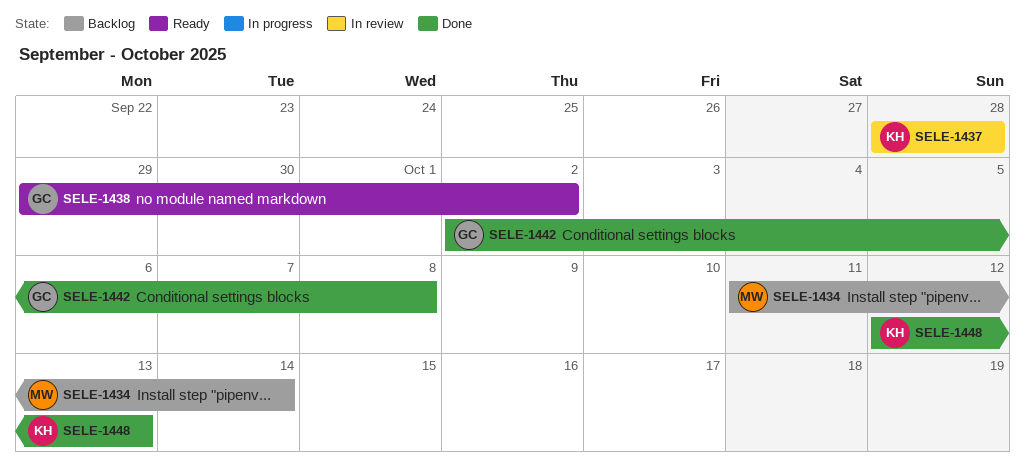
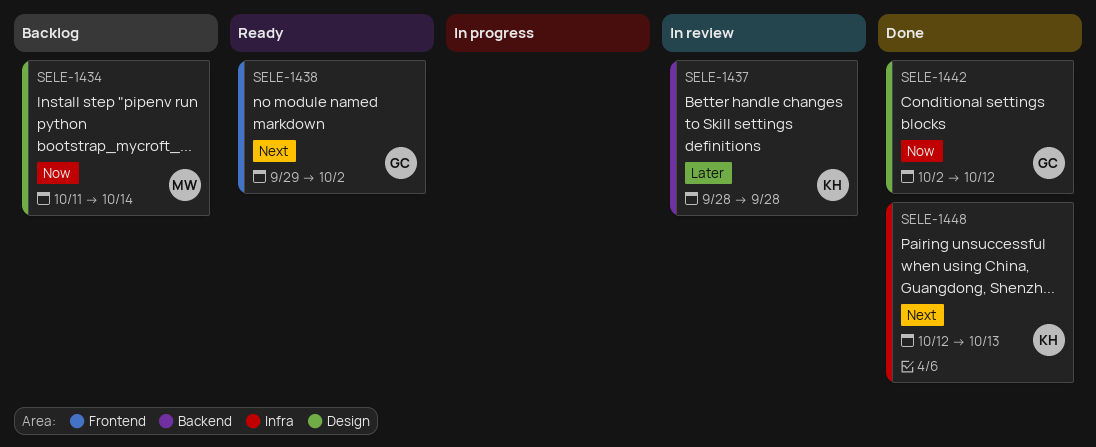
SELE-1442, due: Oct 8 -> Oct 12

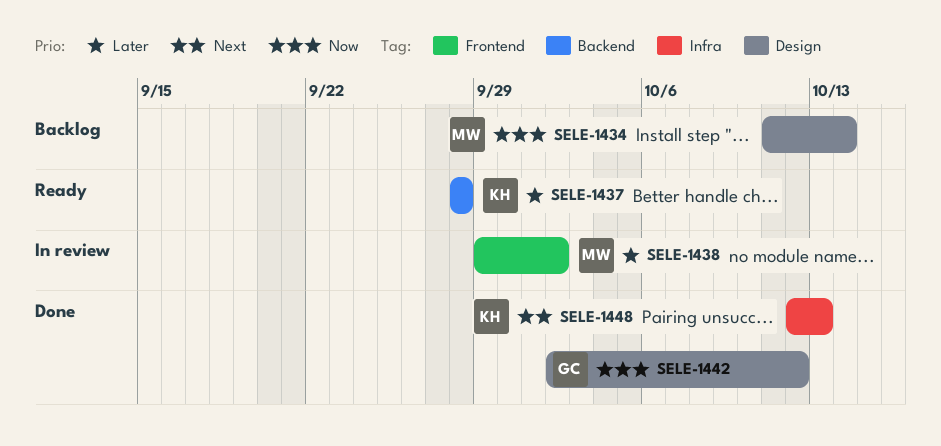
SELE-1437, status: In review -> Ready
SELE-1438, status: Ready -> In review
SELE-1438, owner: GC -> MW
SELE-1438, priority: Next -> Later

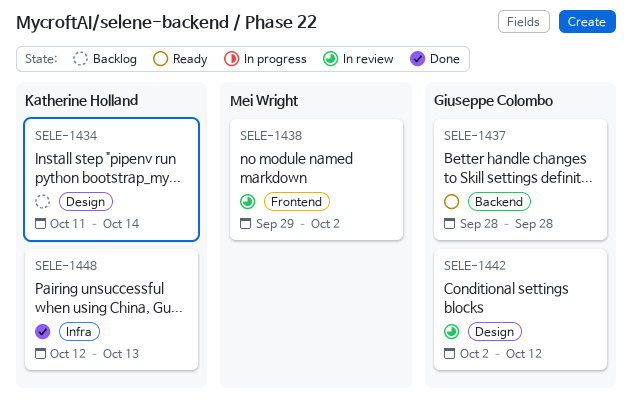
SELE-1434, owner: Mei Wright -> Katherine Holland
SELE-1437, owner: Katherine Holland -> Giuseppe Colombo
SELE-1442, status: Done -> In review

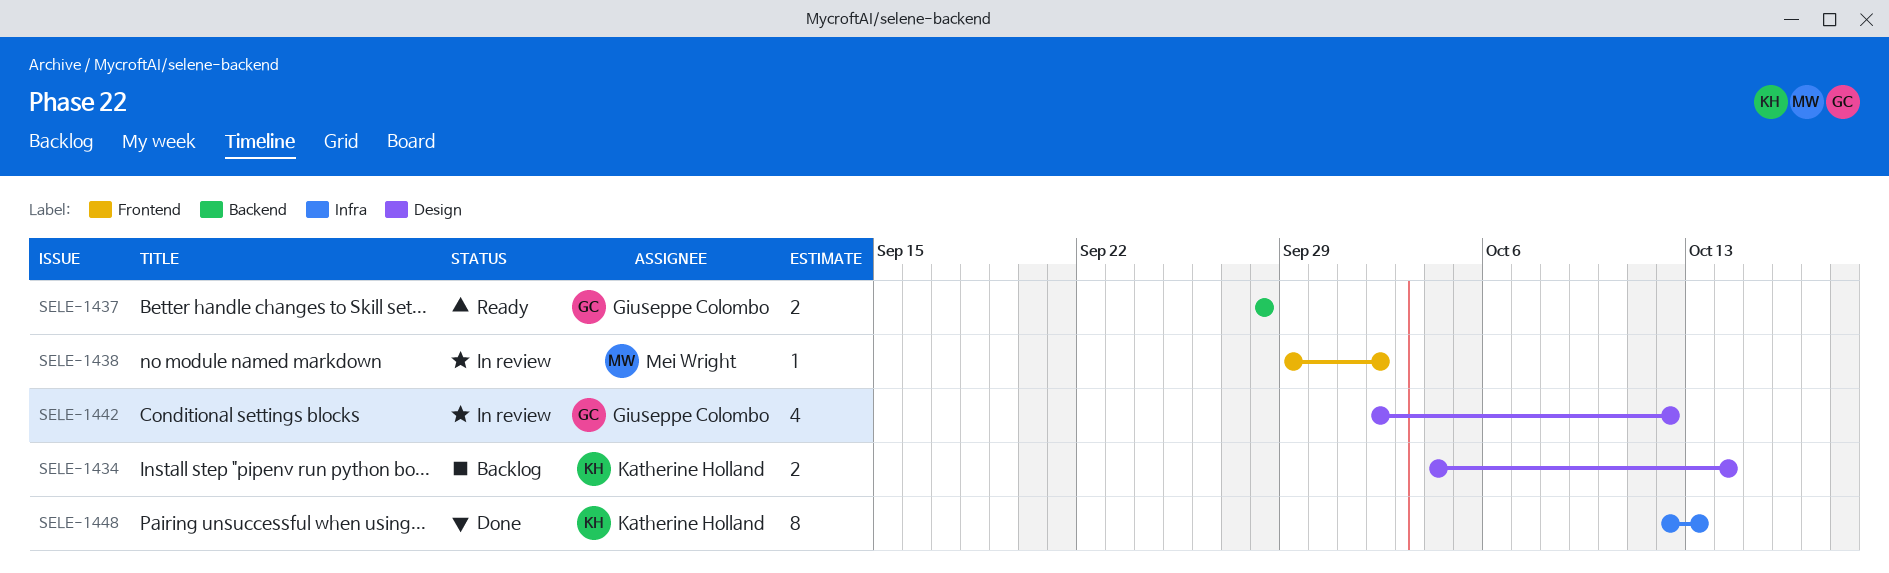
SELE-1434, start: Oct 11 -> Oct 4

